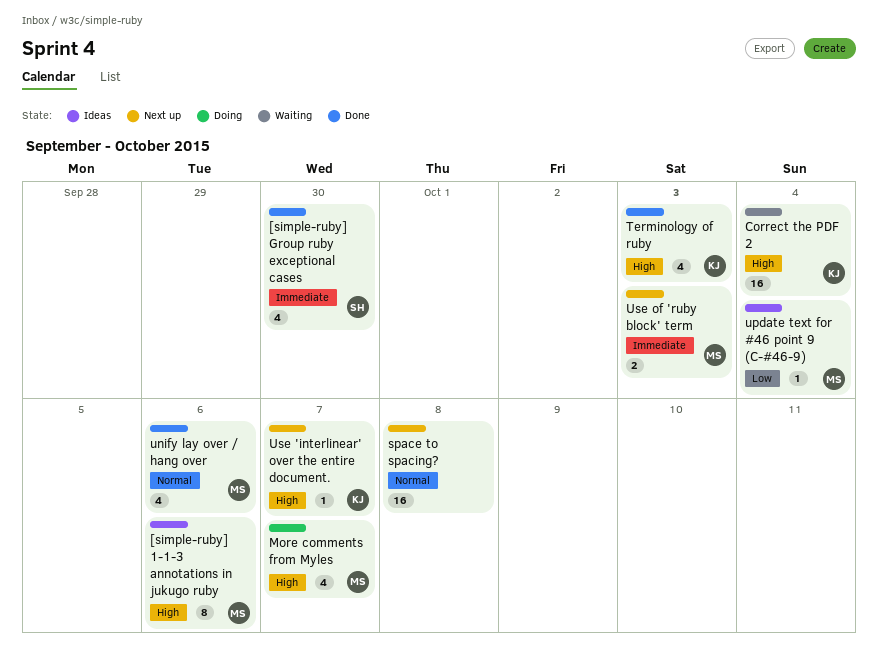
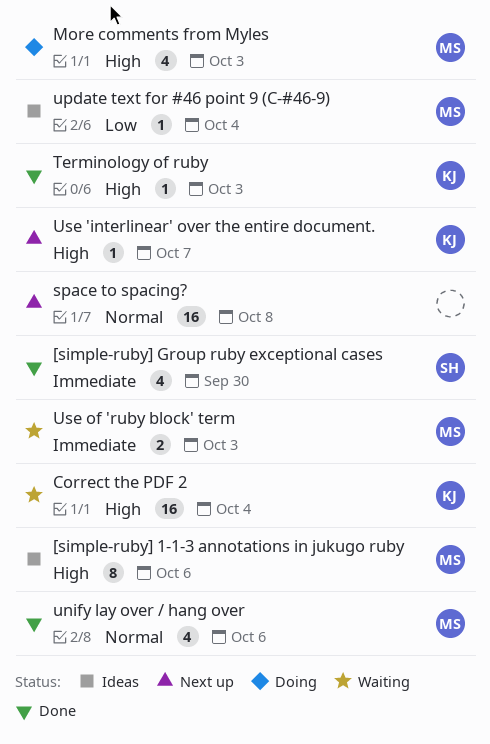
More comments from Myles, due: Oct 7 -> Oct 3
Terminology of ruby, estimate: 4 -> 1
Use of 'ruby block' term, status: Next up -> Waiting

